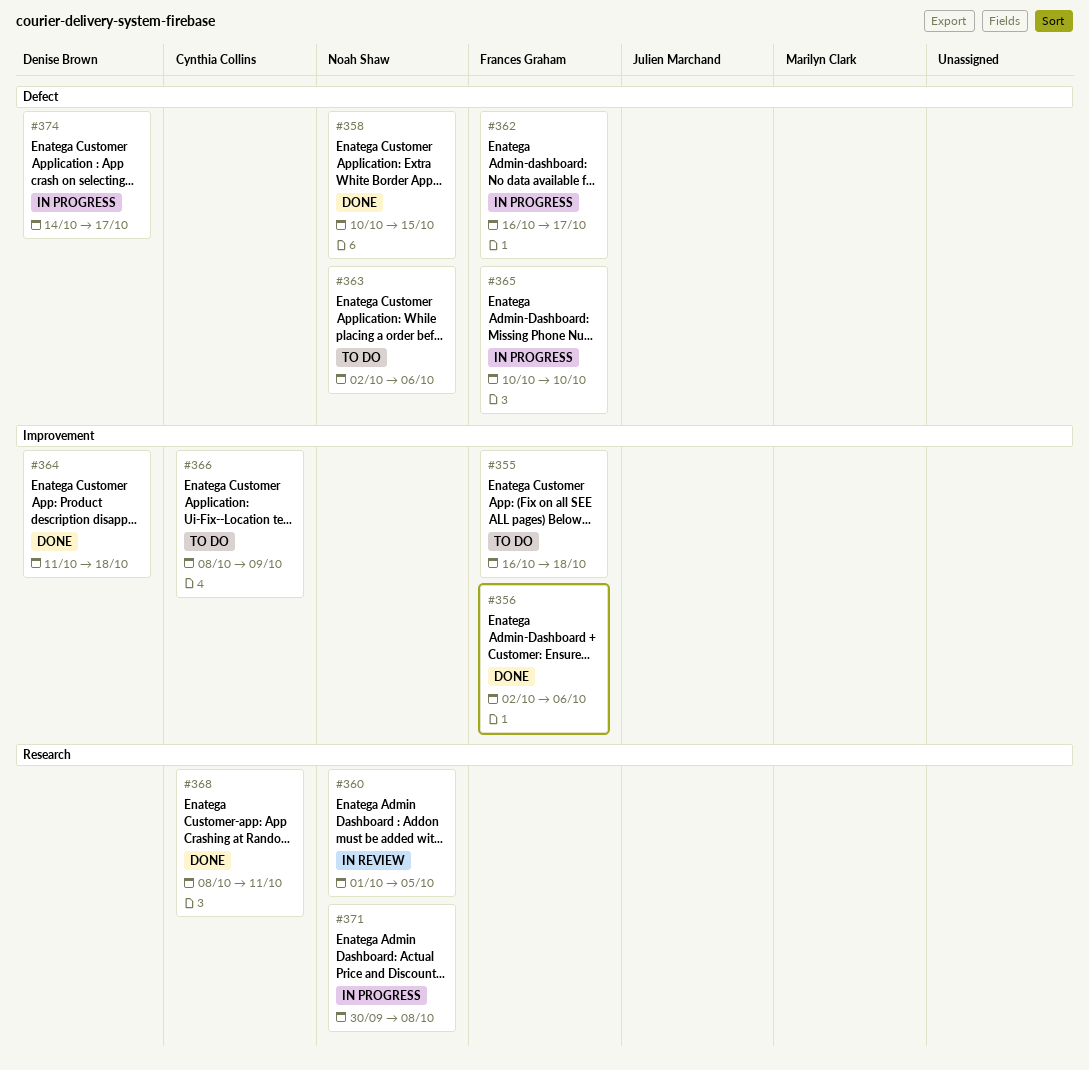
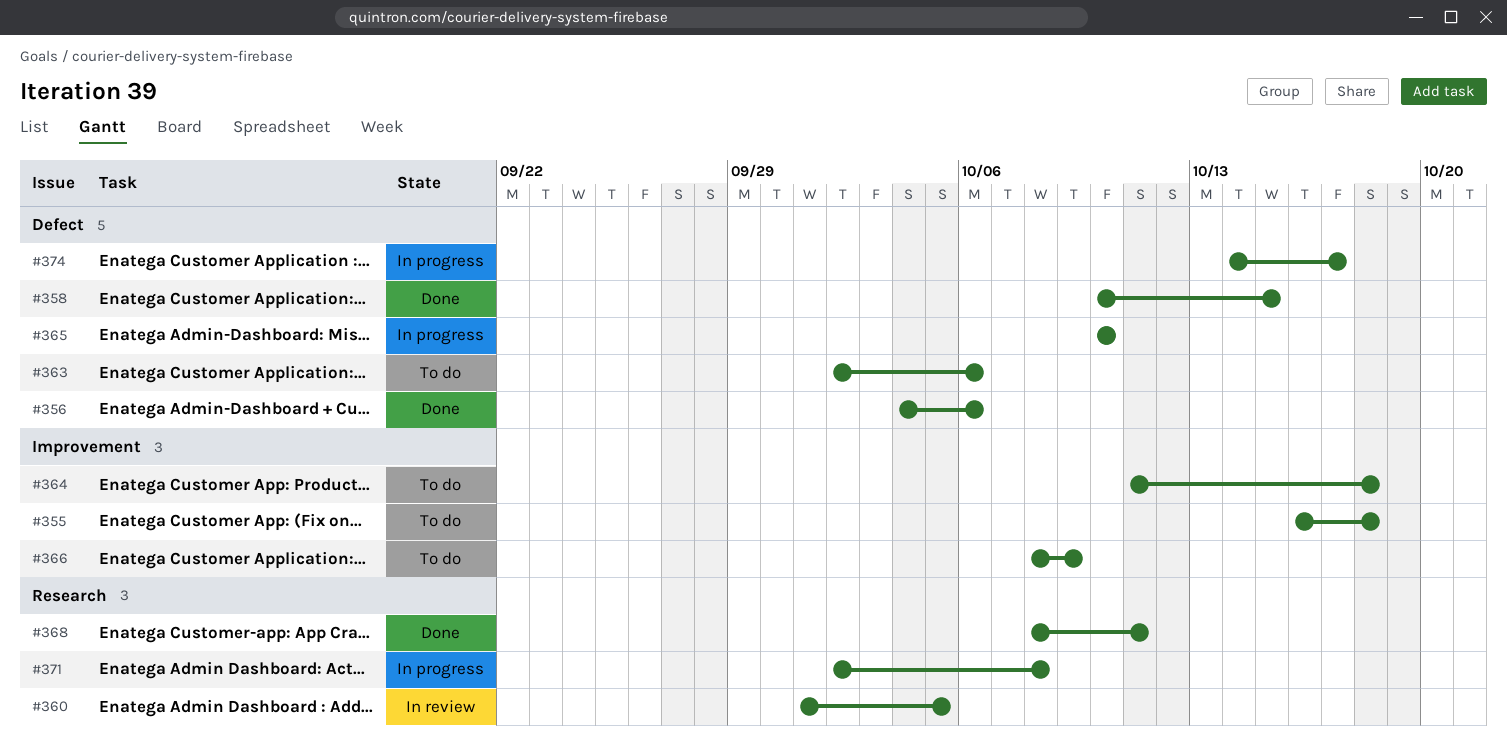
#356, label: Improvement -> Defect
#356, start: Oct 2 -> Oct 4
#362: present -> none
#364, status: Done -> To do
#371, start: Sep 30 -> Oct 2

